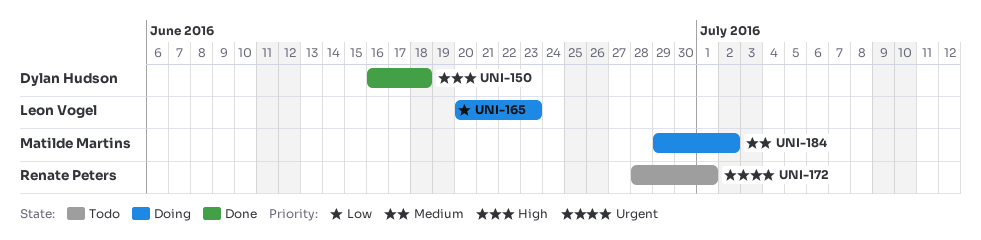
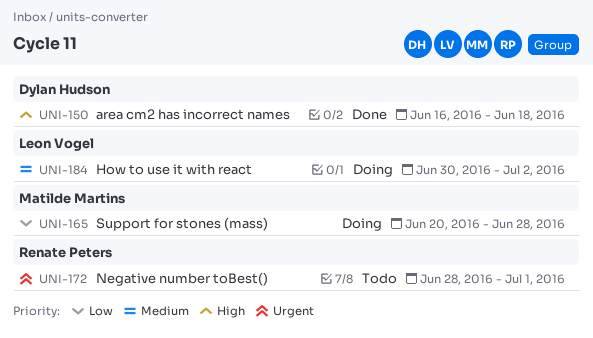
UNI-165, owner: Leon Vogel -> Matilde Martins
UNI-165, due: Jun 23 -> Jun 28
UNI-184, owner: Matilde Martins -> Leon Vogel
UNI-184, start: Jun 29 -> Jun 30

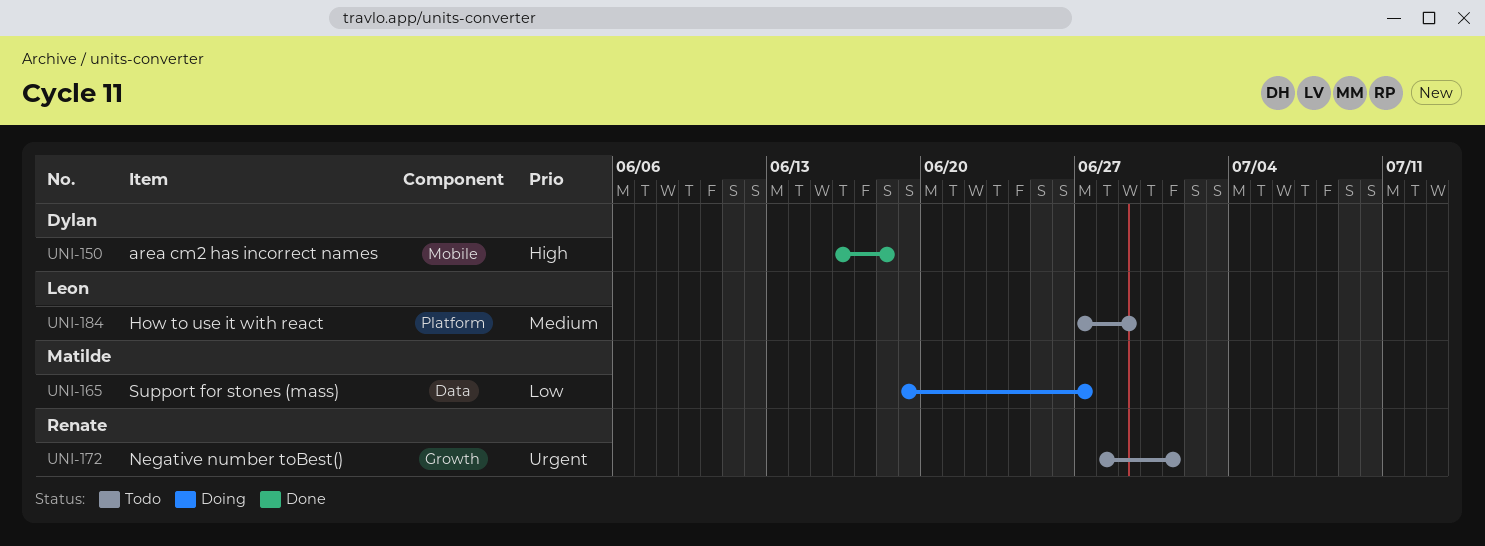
UNI-165, start: Jun 20 -> Jun 19
UNI-165, due: Jun 28 -> Jun 27
UNI-184, status: Doing -> Todo
UNI-184, start: Jun 30 -> Jun 27
UNI-184, due: Jul 2 -> Jun 29

